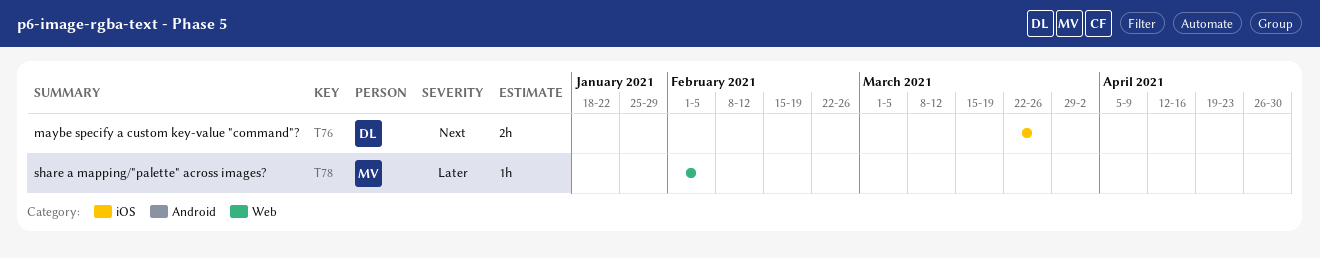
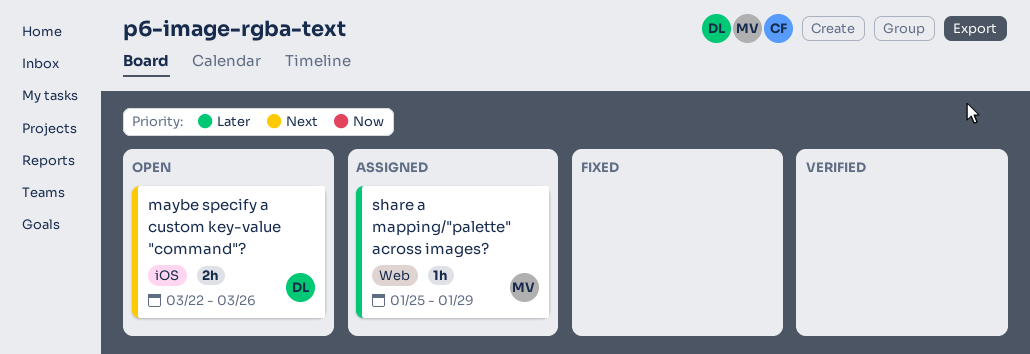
share a mapping/"palette" across images?, start: Feb 1 -> Jan 25
share a mapping/"palette" across images?, due: Feb 5 -> Jan 29

